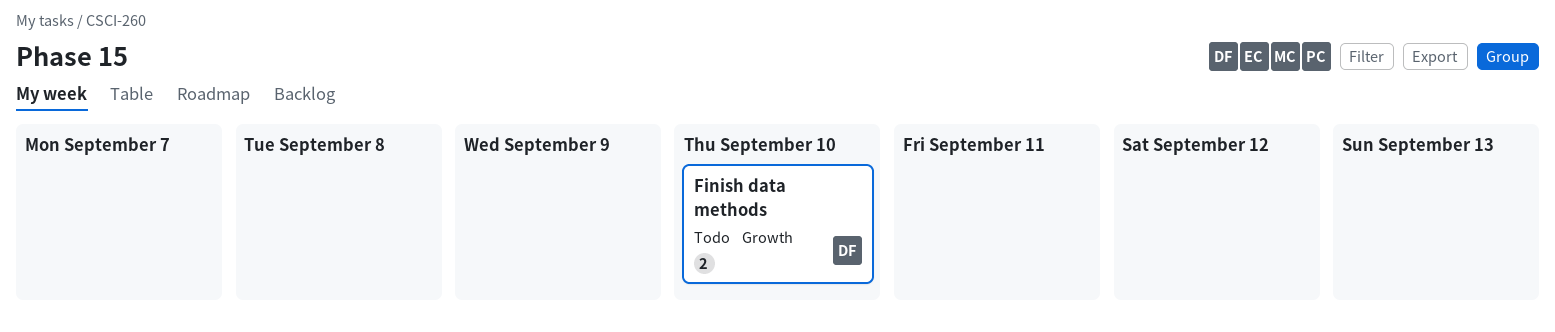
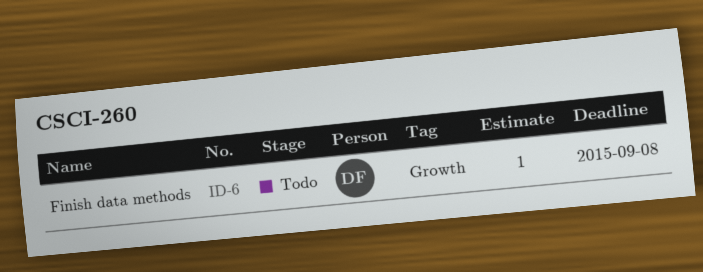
Finish data methods, estimate: 2 -> 1
Finish data methods, due: Sep 10 -> Sep 8

